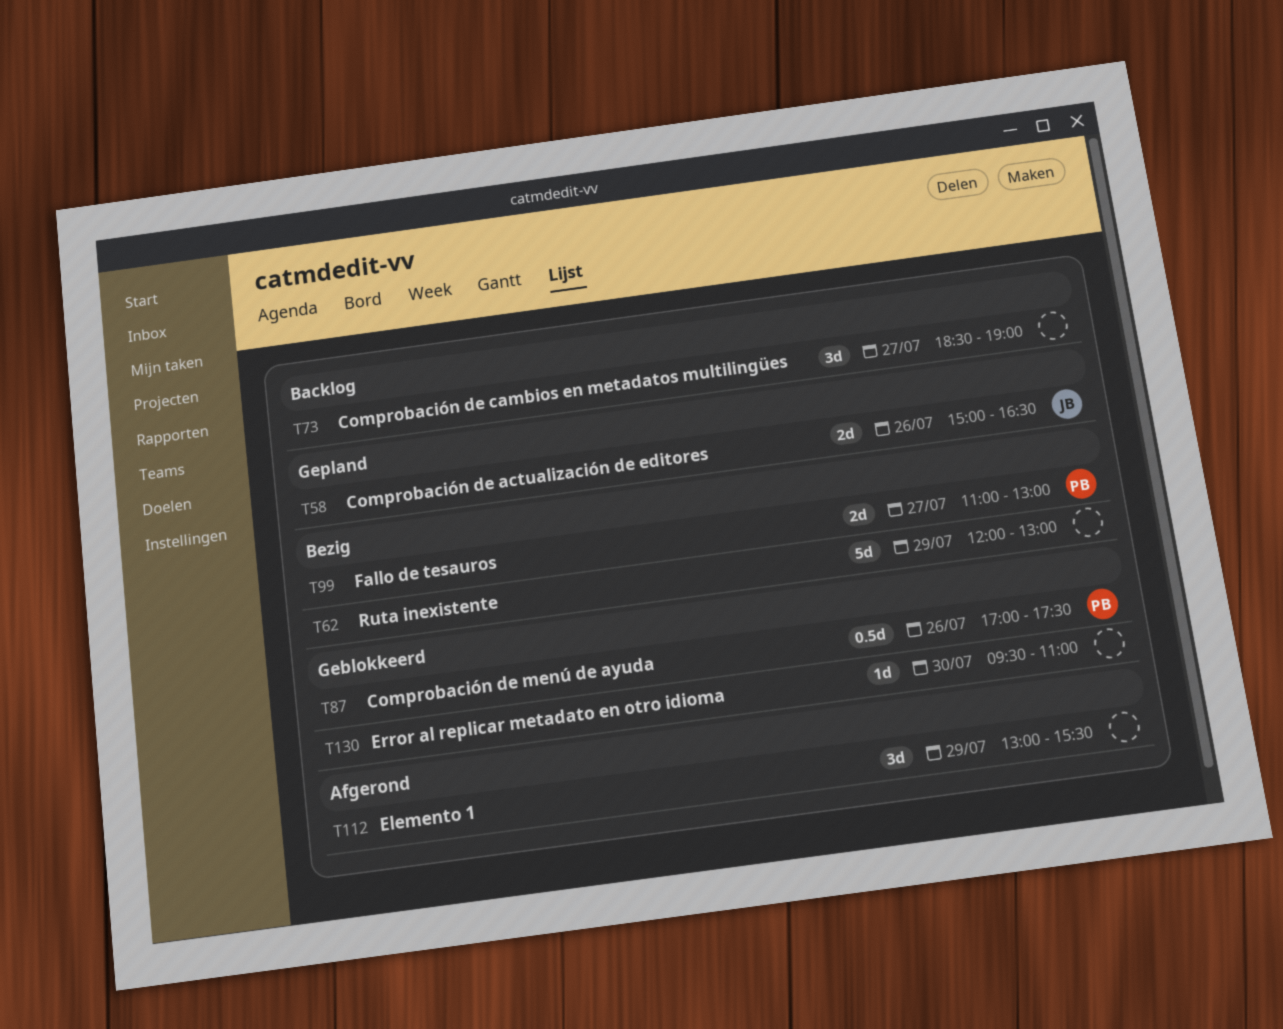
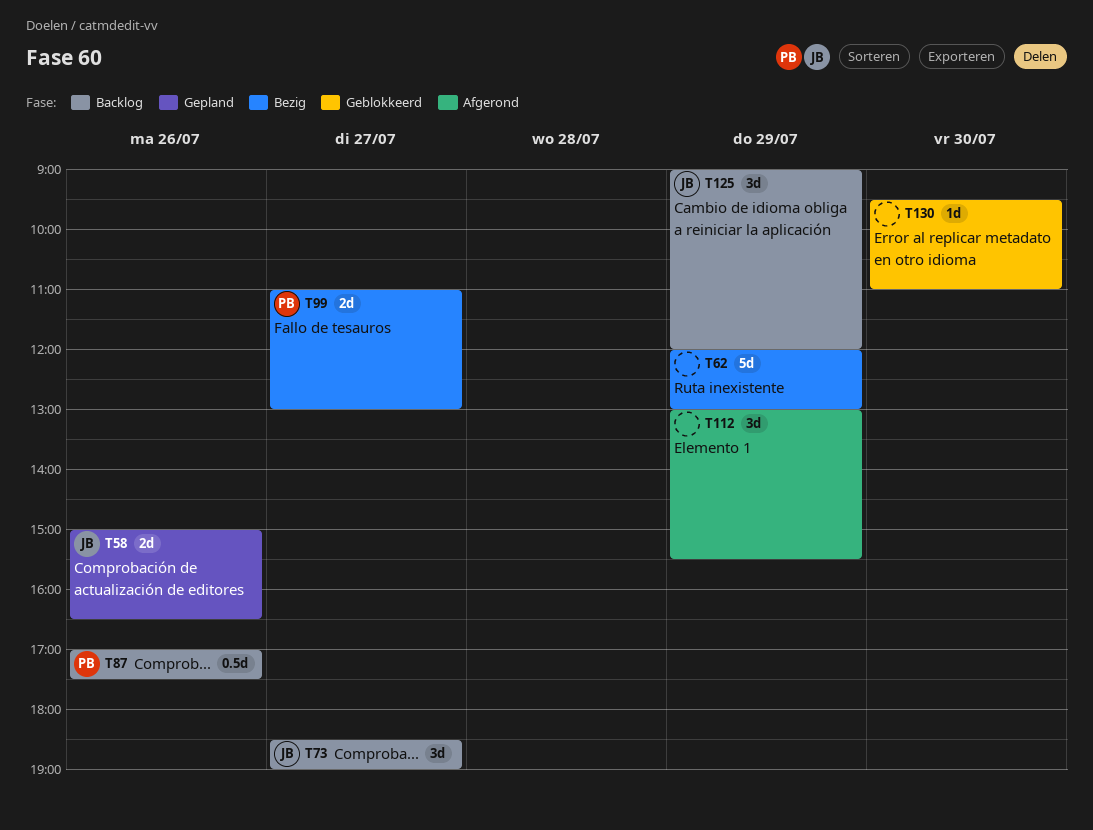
T73, owner: none -> JB
T87, status: Geblokkeerd -> Backlog
T125: none -> present

